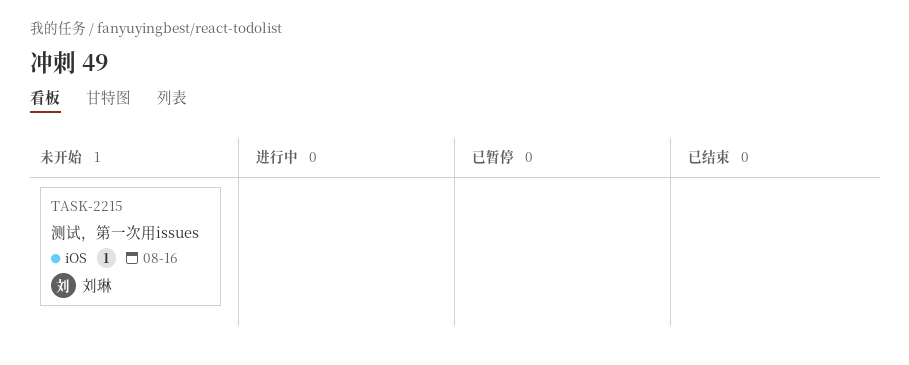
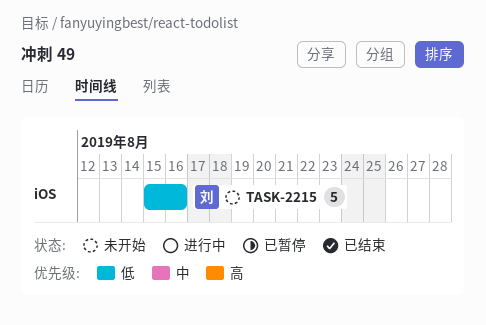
TASK-2215, estimate: 1 -> 5

